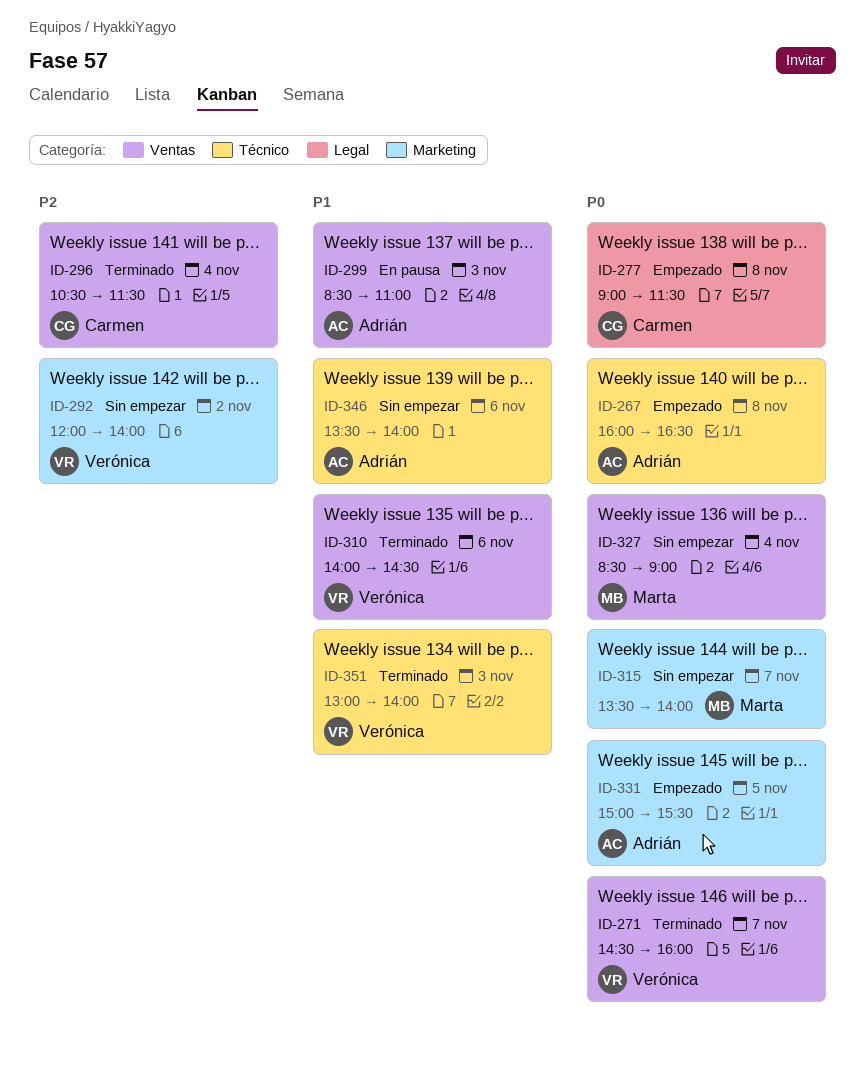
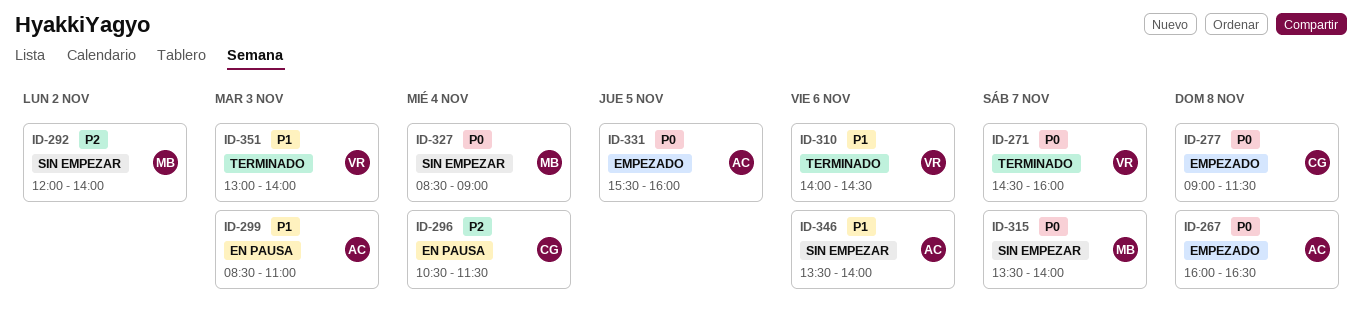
ID-292, owner: Verónica -> Marta
ID-296, status: Terminado -> En pausa
ID-331, begins: 15:00 -> 15:30
ID-331, ends: 15:30 -> 16:00

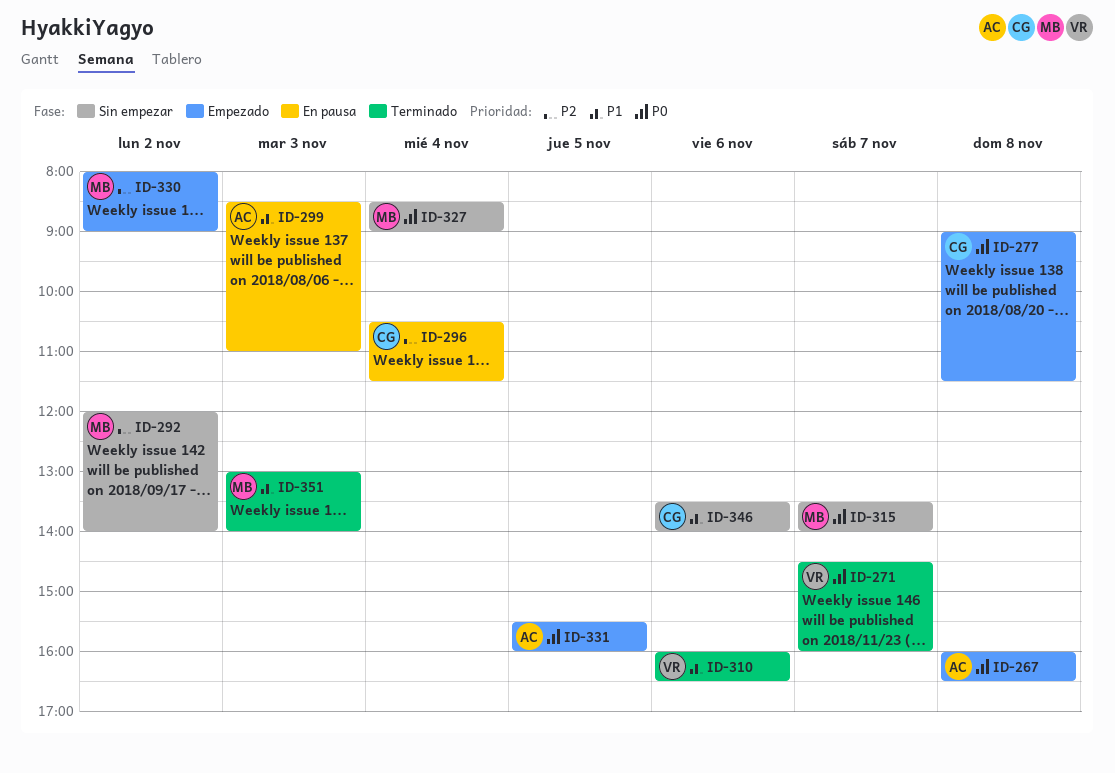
ID-310, begins: 14:00 -> 16:00
ID-310, ends: 14:30 -> 16:30
ID-330: none -> present
ID-346, owner: AC -> CG
ID-351, owner: VR -> MB

